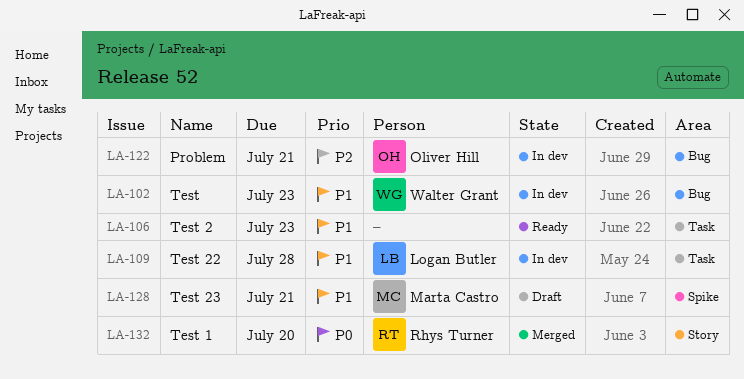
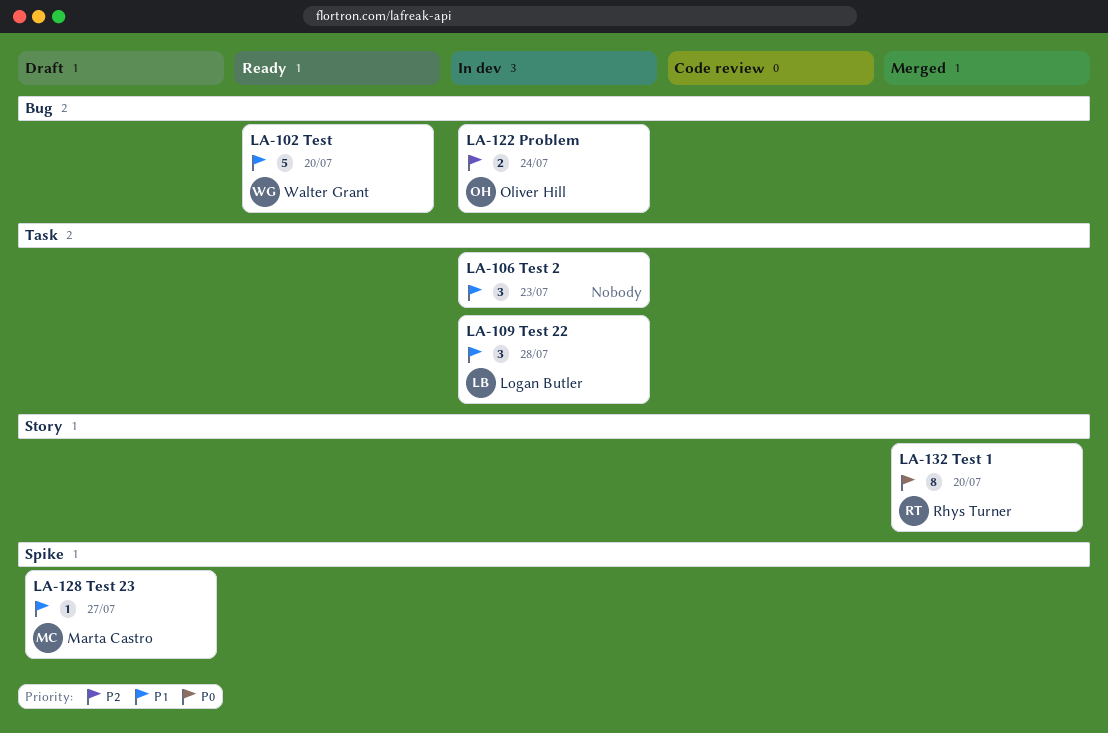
LA-102, status: In dev -> Ready
LA-102, due: Jul 23 -> Jul 20
LA-106, status: Ready -> In dev
LA-122, due: Jul 21 -> Jul 24
LA-128, due: Jul 21 -> Jul 27

